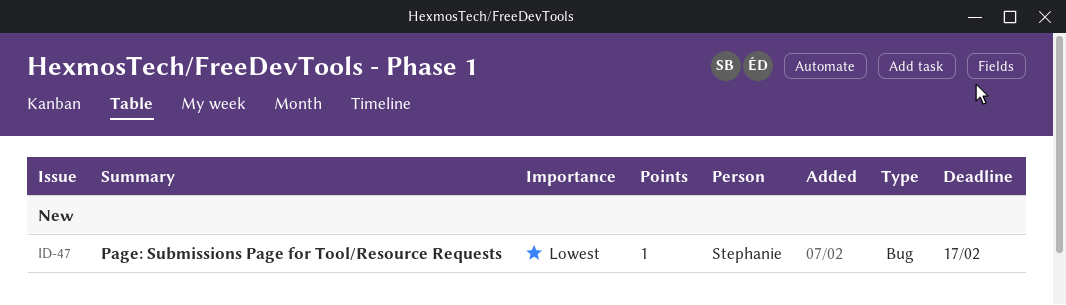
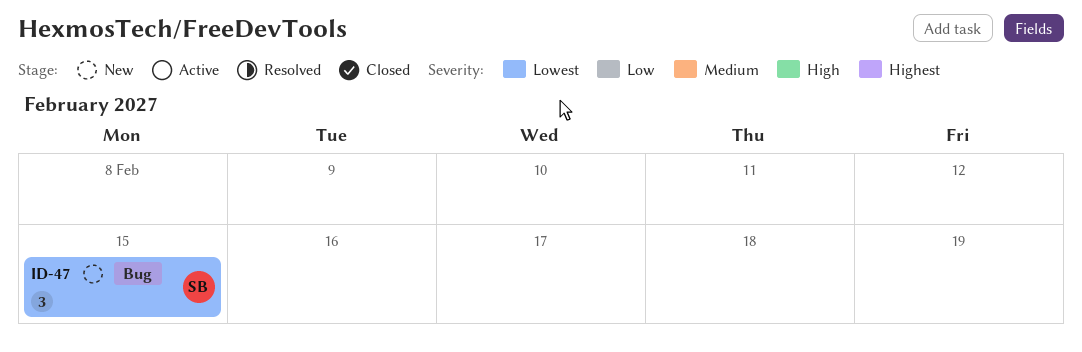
ID-47, estimate: 1 -> 3
ID-47, due: Feb 17 -> Feb 15

